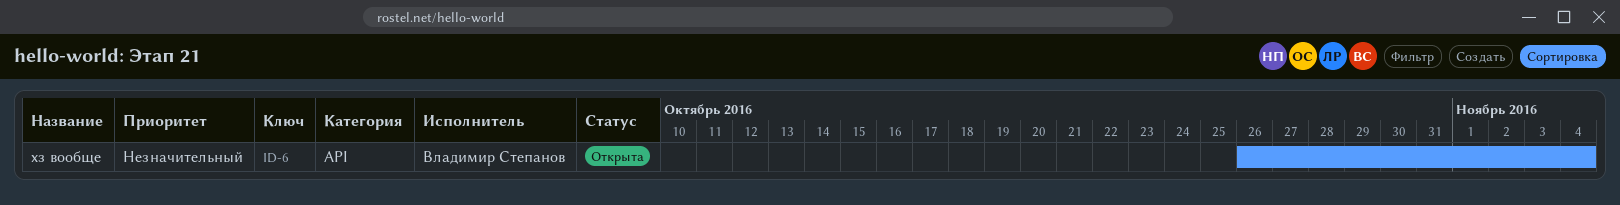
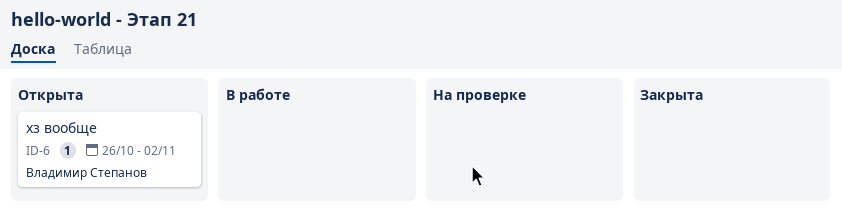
ID-6, due: Nov 4 -> Nov 2

